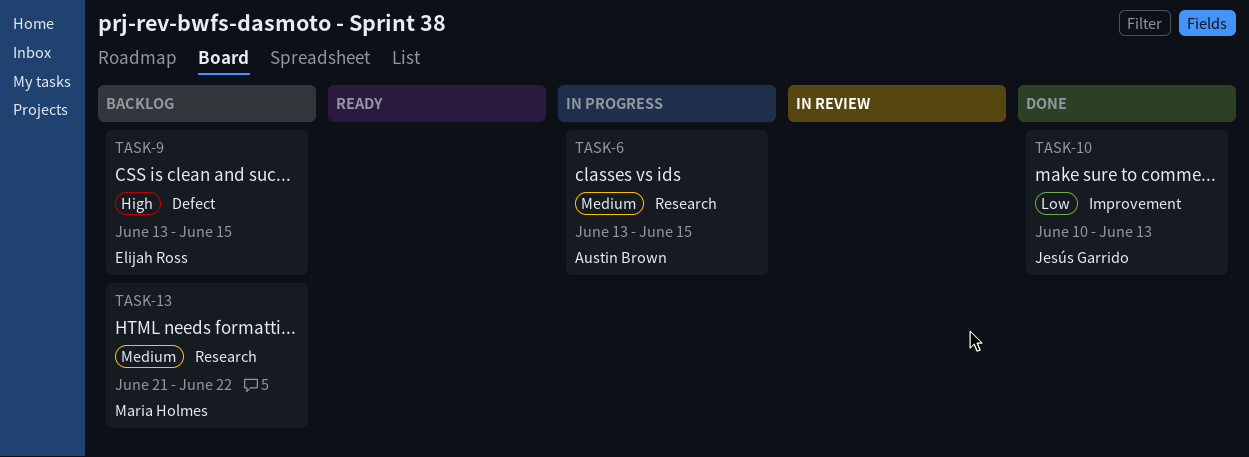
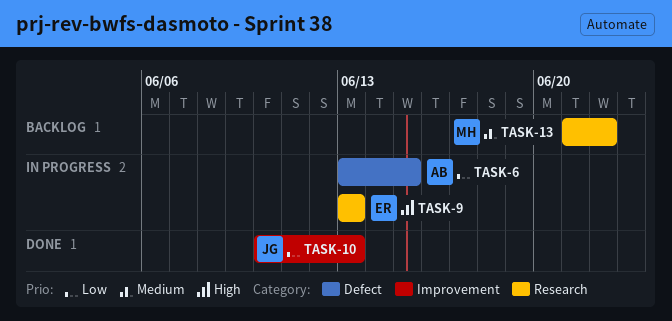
TASK-6, priority: Medium -> Low
TASK-6, label: Research -> Defect
TASK-9, status: Backlog -> In progress
TASK-9, label: Defect -> Research
TASK-9, due: Jun 15 -> Jun 13

